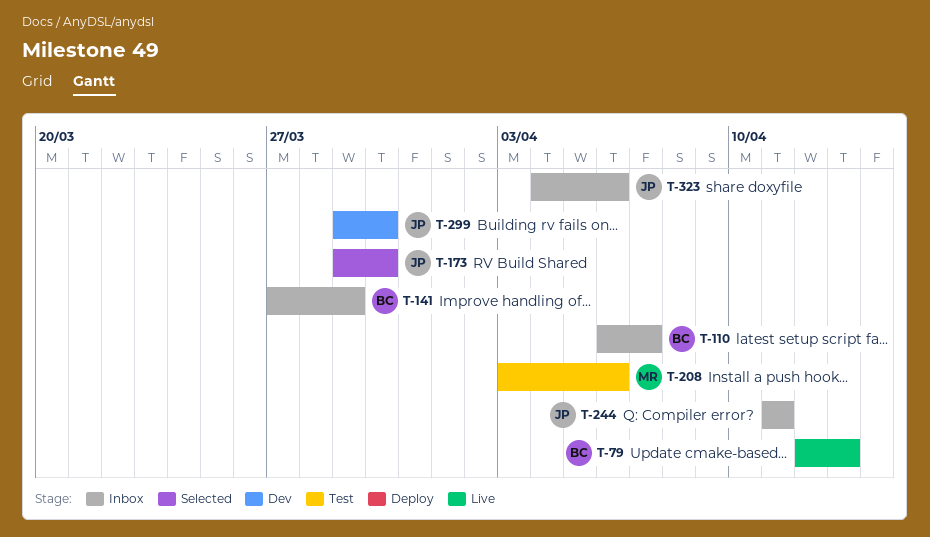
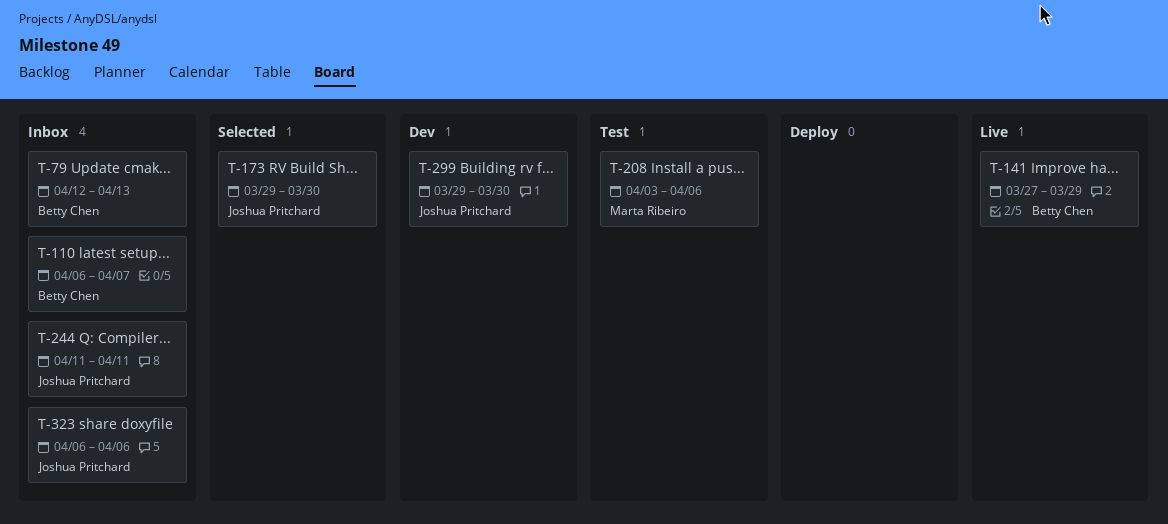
T-79, status: Live -> Inbox
T-141, status: Inbox -> Live
T-323, start: Apr 4 -> Apr 6

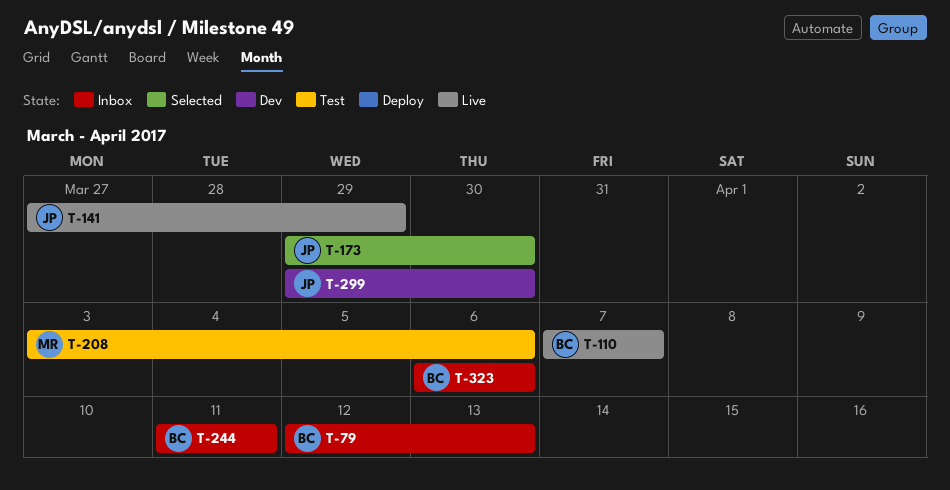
T-110, status: Inbox -> Live
T-110, start: Apr 6 -> Apr 7
T-141, owner: Betty Chen -> Joshua Pritchard
T-244, owner: Joshua Pritchard -> Betty Chen
T-323, owner: Joshua Pritchard -> Betty Chen

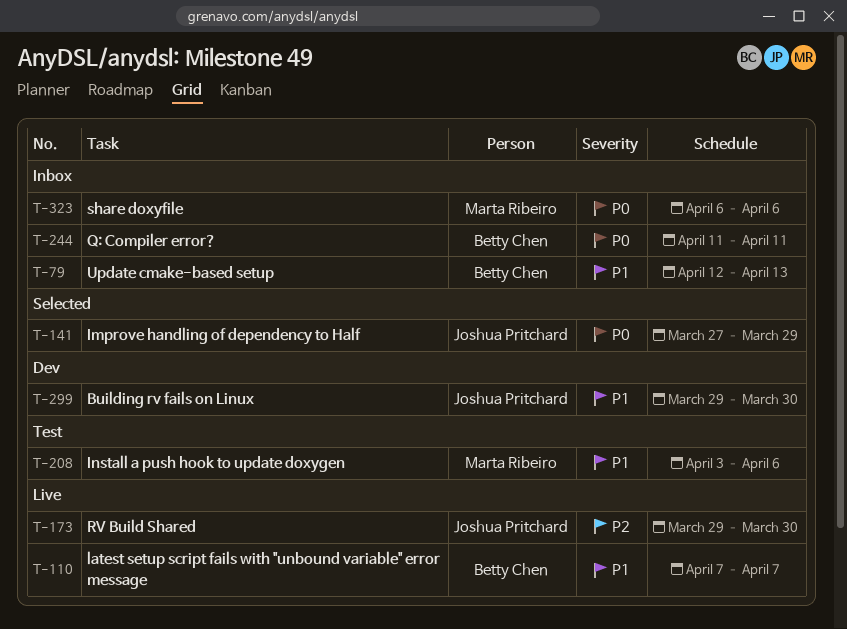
T-141, status: Live -> Selected
T-173, status: Selected -> Live
T-323, owner: Betty Chen -> Marta Ribeiro

